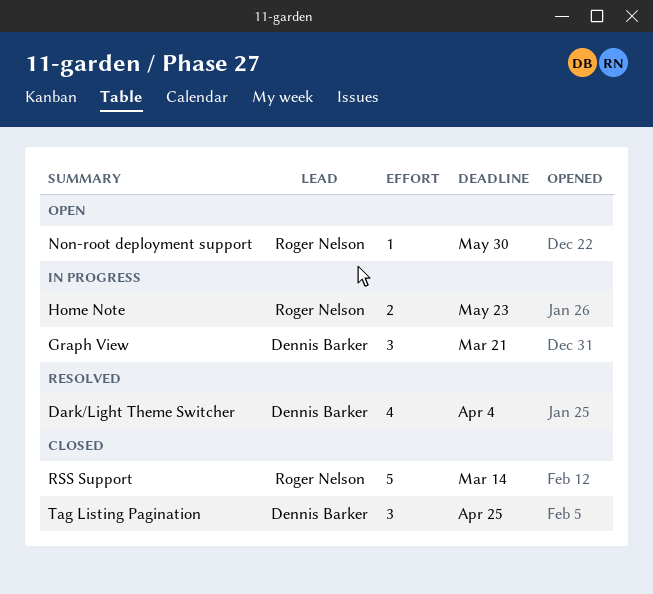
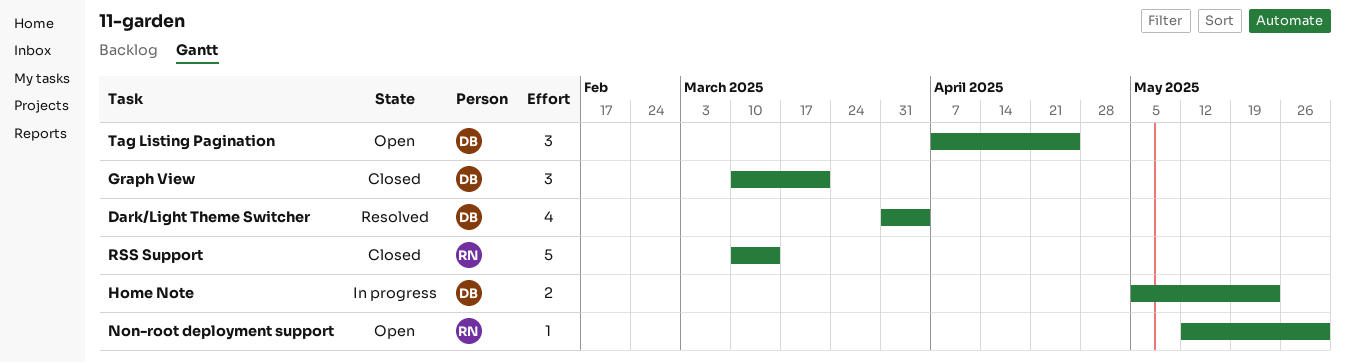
Graph View, status: In progress -> Closed
Home Note, owner: Roger Nelson -> Dennis Barker
Tag Listing Pagination, status: Closed -> Open

